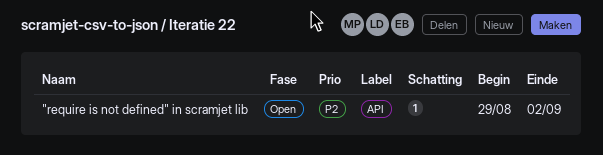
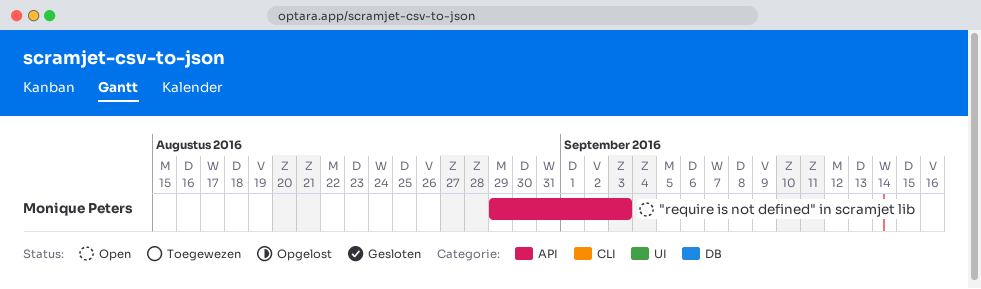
"require is not defined" in scramjet lib, due: Sep 2 -> Sep 3

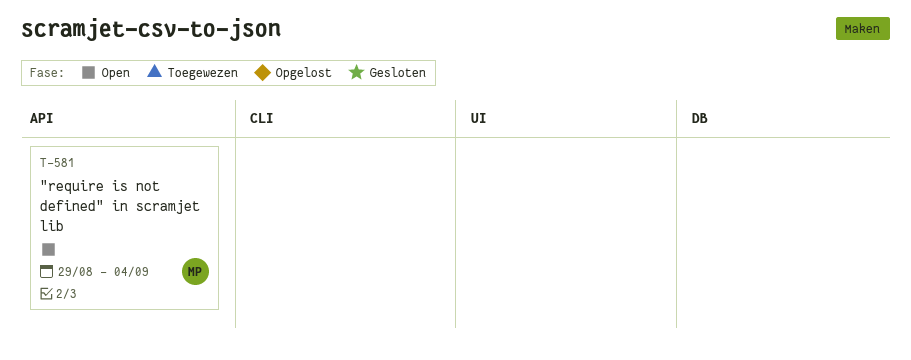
"require is not defined" in scramjet lib, due: Sep 3 -> Sep 4

